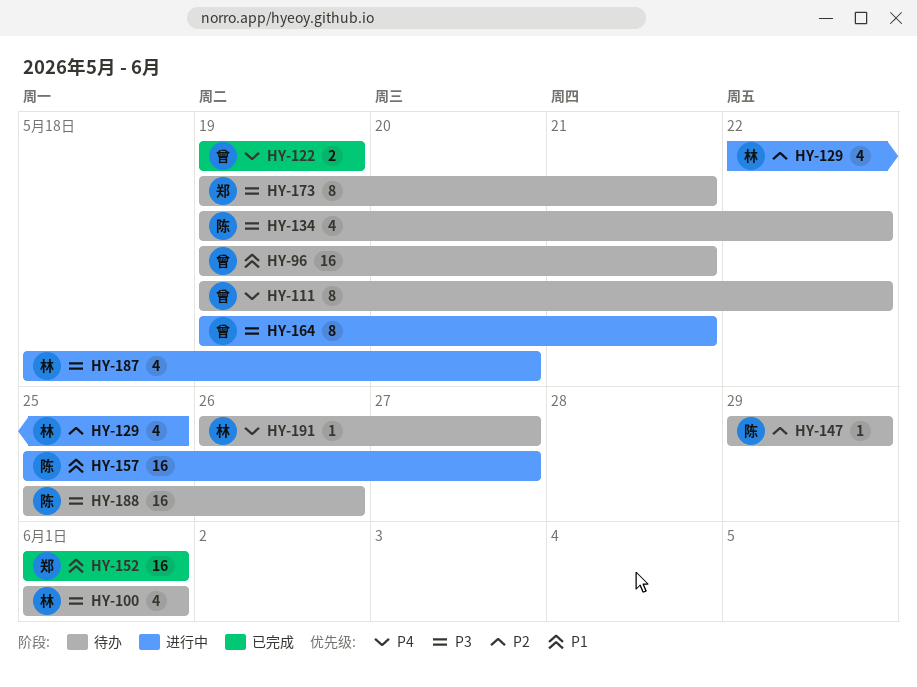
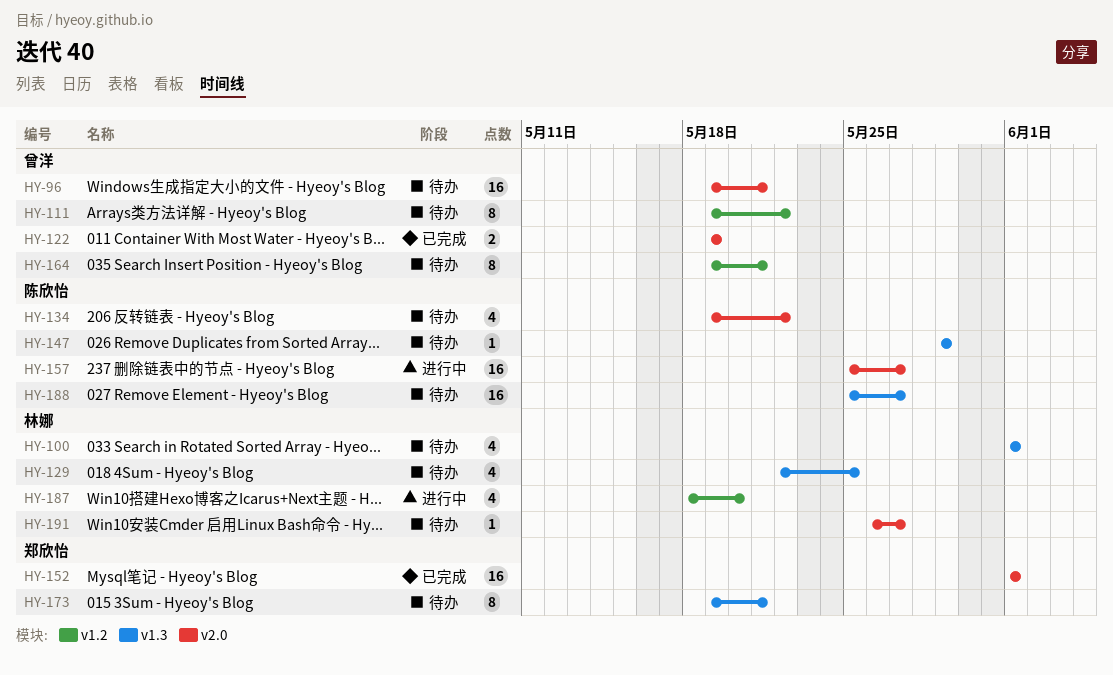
HY-129, status: 进行中 -> 待办
HY-164, status: 进行中 -> 待办
HY-188, due: May 26 -> May 27

